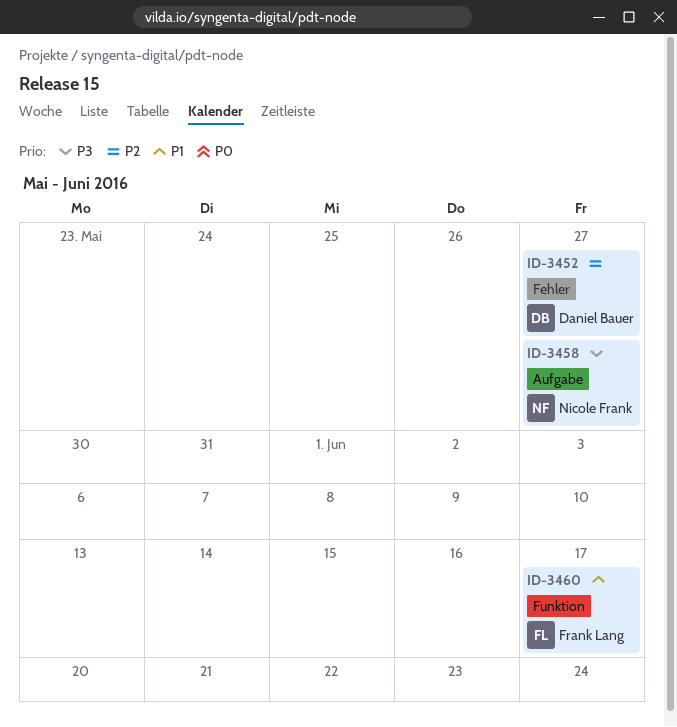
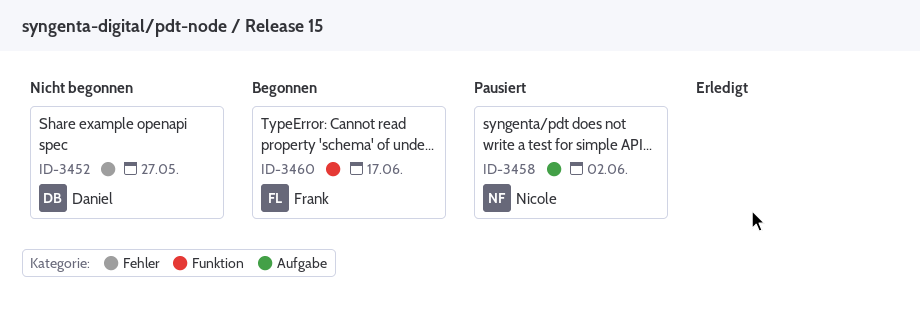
ID-3458, due: May 27 -> Jun 2

